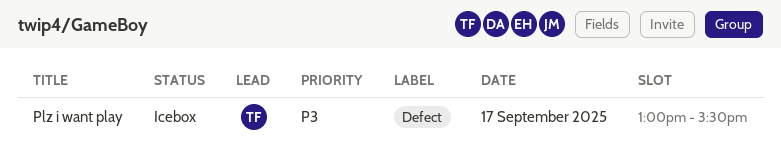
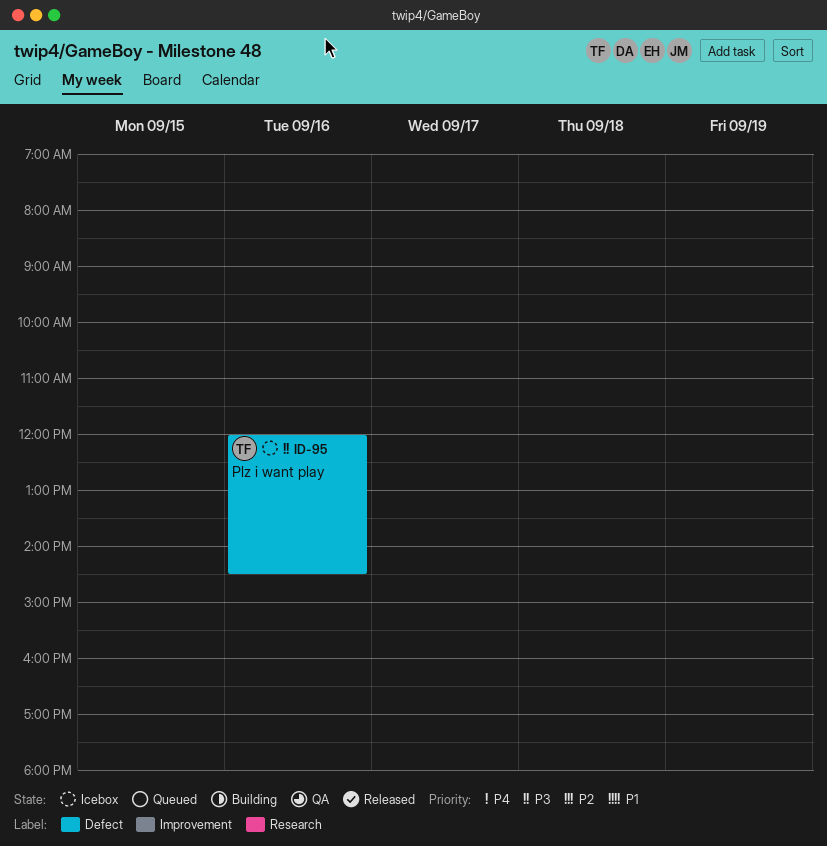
Plz i want play, day: Sep 17 -> Sep 16
Plz i want play, begins: 13:00 -> 12:00
Plz i want play, ends: 15:30 -> 14:30

